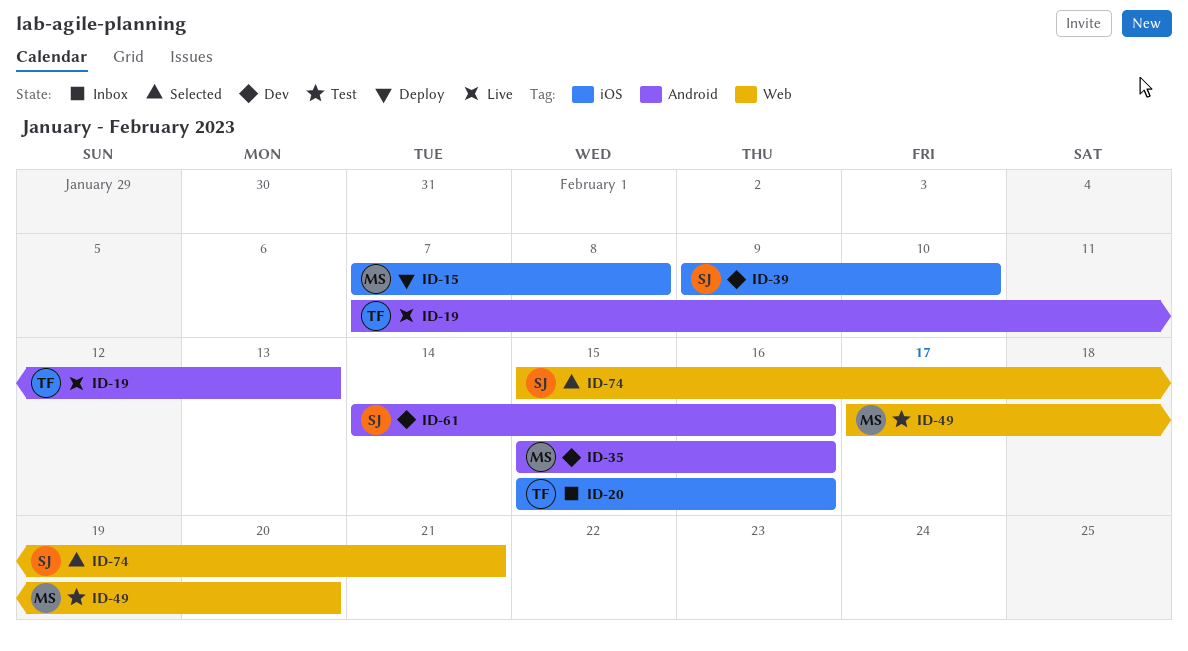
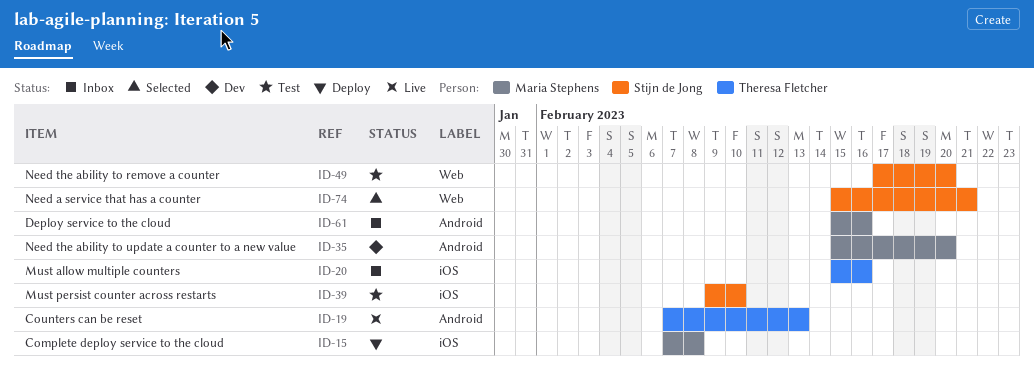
ID-35, due: Feb 16 -> Feb 20
ID-39, status: Dev -> Test
ID-49, owner: Maria Stephens -> Stijn de Jong
ID-61, status: Dev -> Inbox
ID-61, owner: Stijn de Jong -> Maria Stephens
ID-61, start: Feb 14 -> Feb 15

